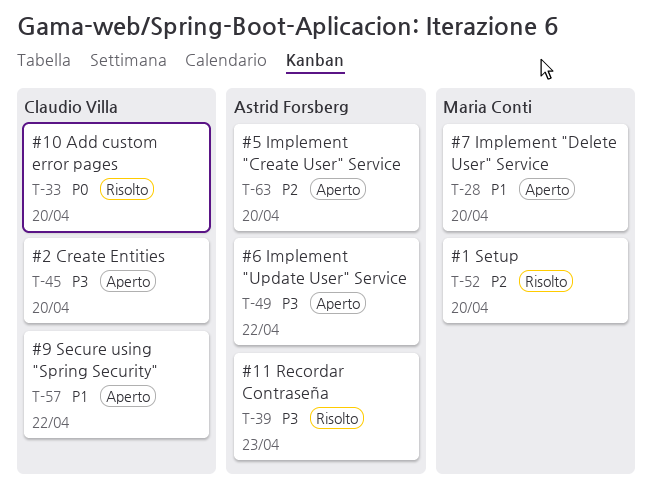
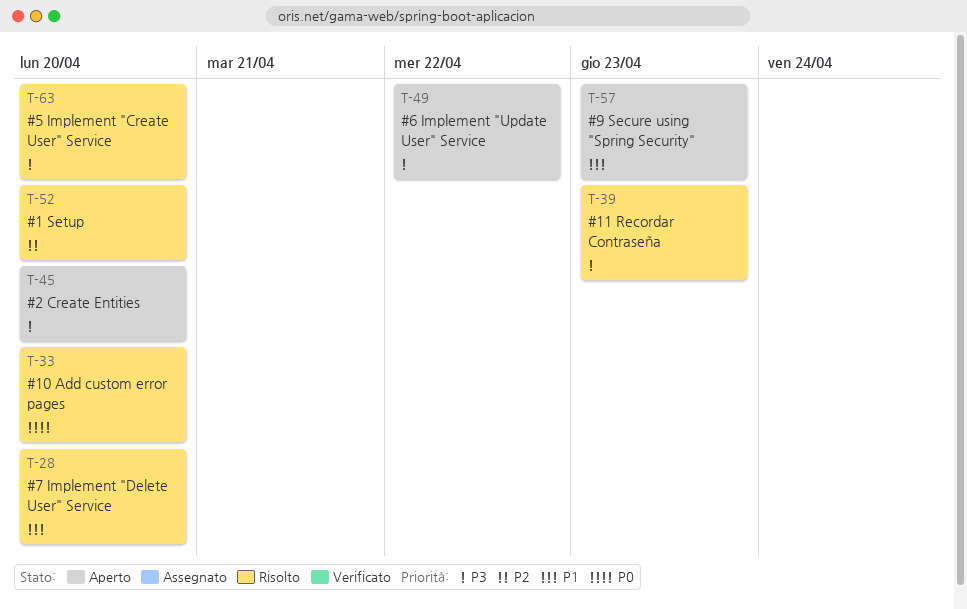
T-28, status: Aperto -> Risolto
T-57, due: Apr 22 -> Apr 23
T-63, status: Aperto -> Risolto
T-63, priority: P2 -> P3

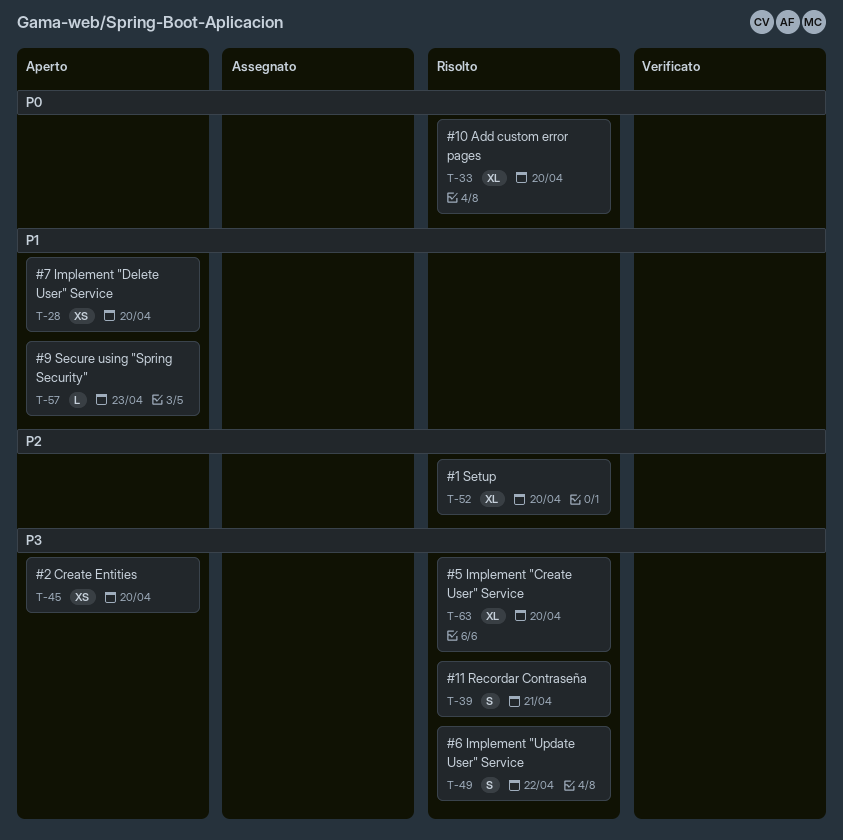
T-28, status: Risolto -> Aperto
T-39, due: Apr 23 -> Apr 21
T-49, status: Aperto -> Risolto

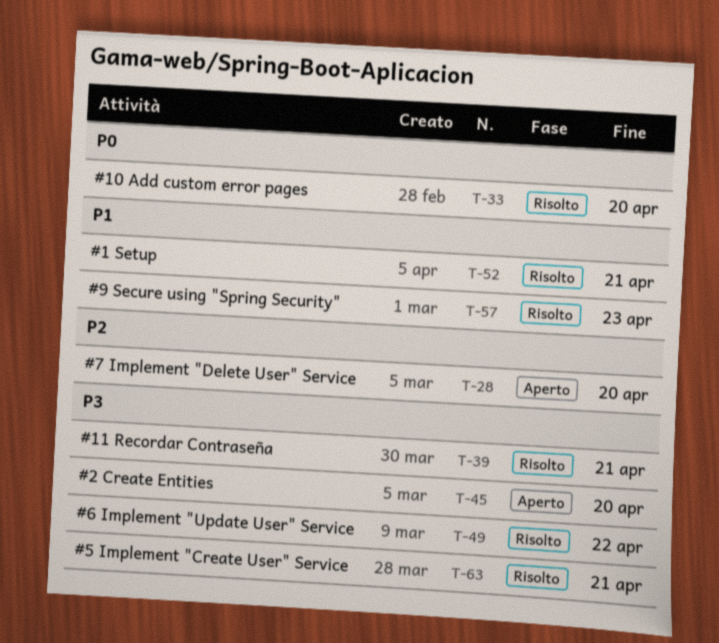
T-28, priority: P1 -> P2
T-52, priority: P2 -> P1
T-52, due: Apr 20 -> Apr 21
T-57, status: Aperto -> Risolto
T-63, due: Apr 20 -> Apr 21

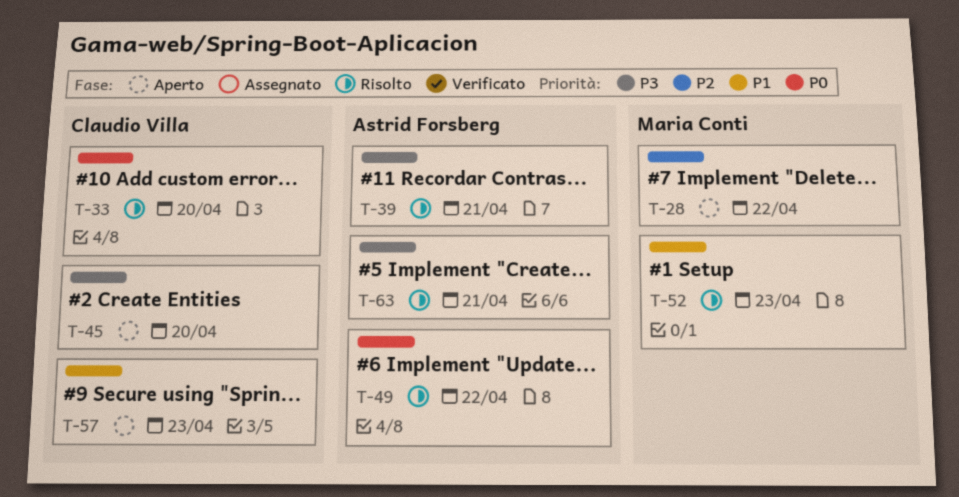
T-28, due: Apr 20 -> Apr 22
T-49, priority: P3 -> P0
T-52, due: Apr 21 -> Apr 23
T-57, status: Risolto -> Aperto

